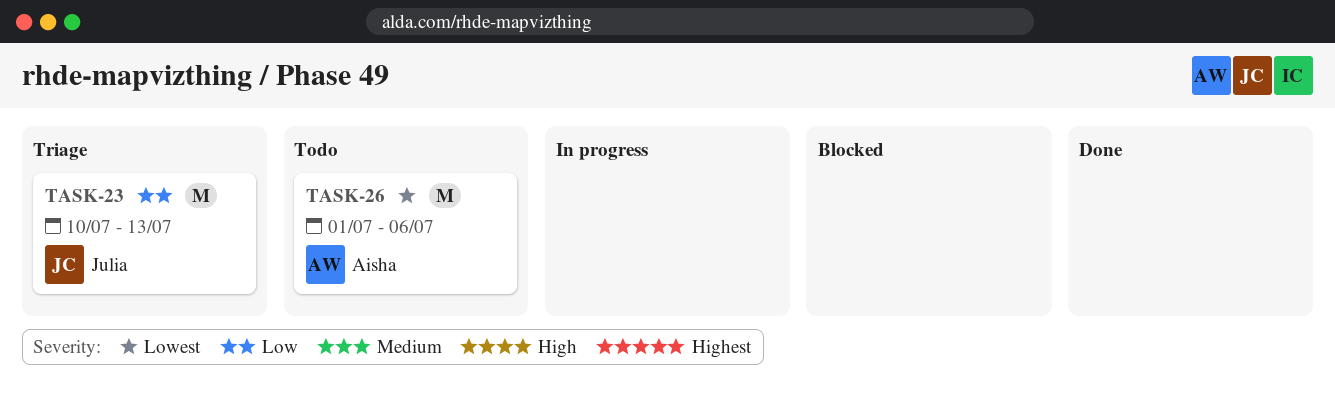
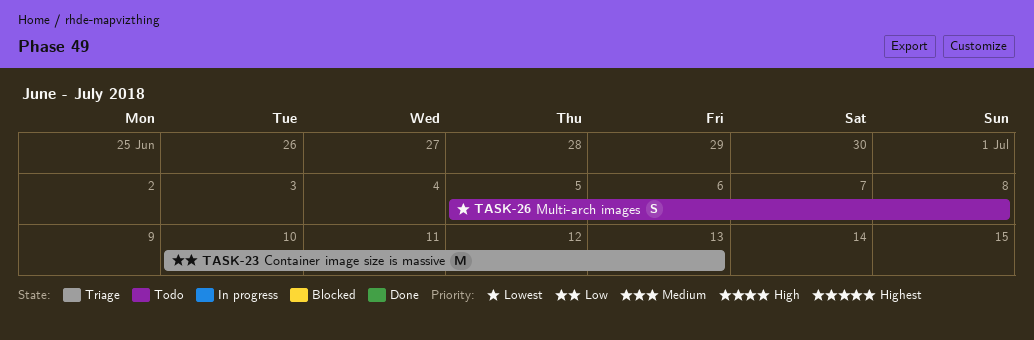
TASK-26, estimate: M -> S
TASK-26, start: Jul 1 -> Jul 5
TASK-26, due: Jul 6 -> Jul 8

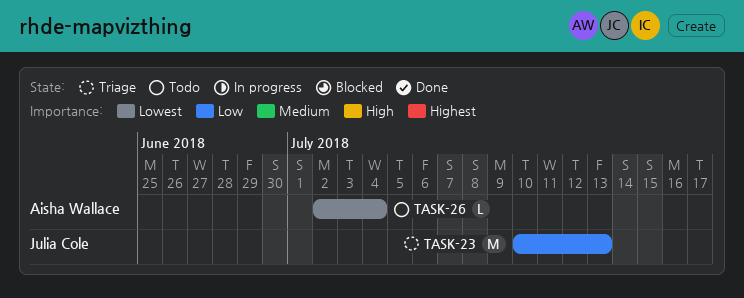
TASK-26, estimate: S -> L
TASK-26, start: Jul 5 -> Jul 2
TASK-26, due: Jul 8 -> Jul 4

